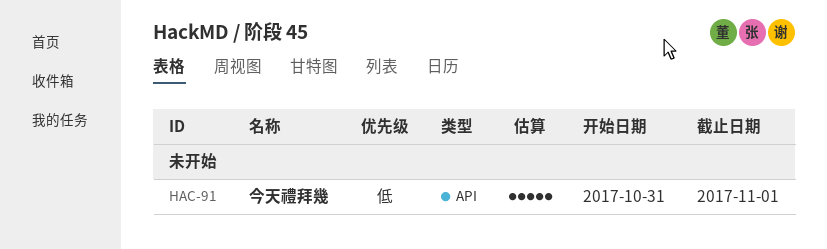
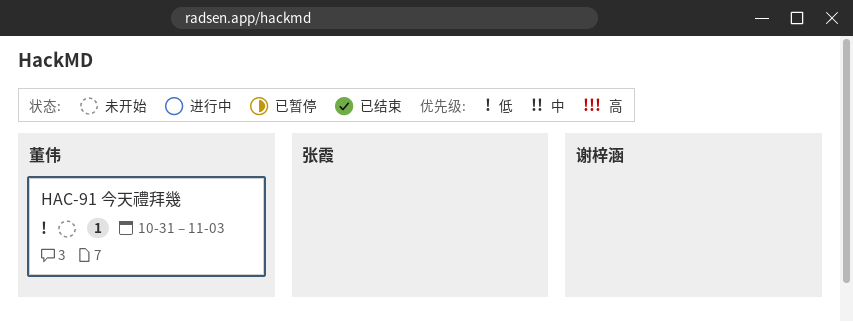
HAC-91, estimate: 5 -> 1
HAC-91, due: Nov 1 -> Nov 3

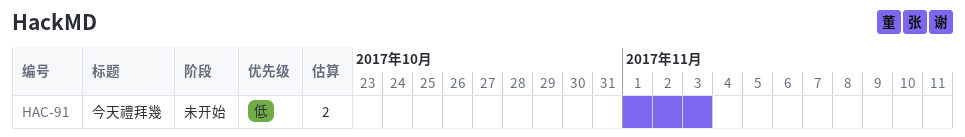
HAC-91, estimate: 1 -> 2
HAC-91, start: Oct 31 -> Nov 1

